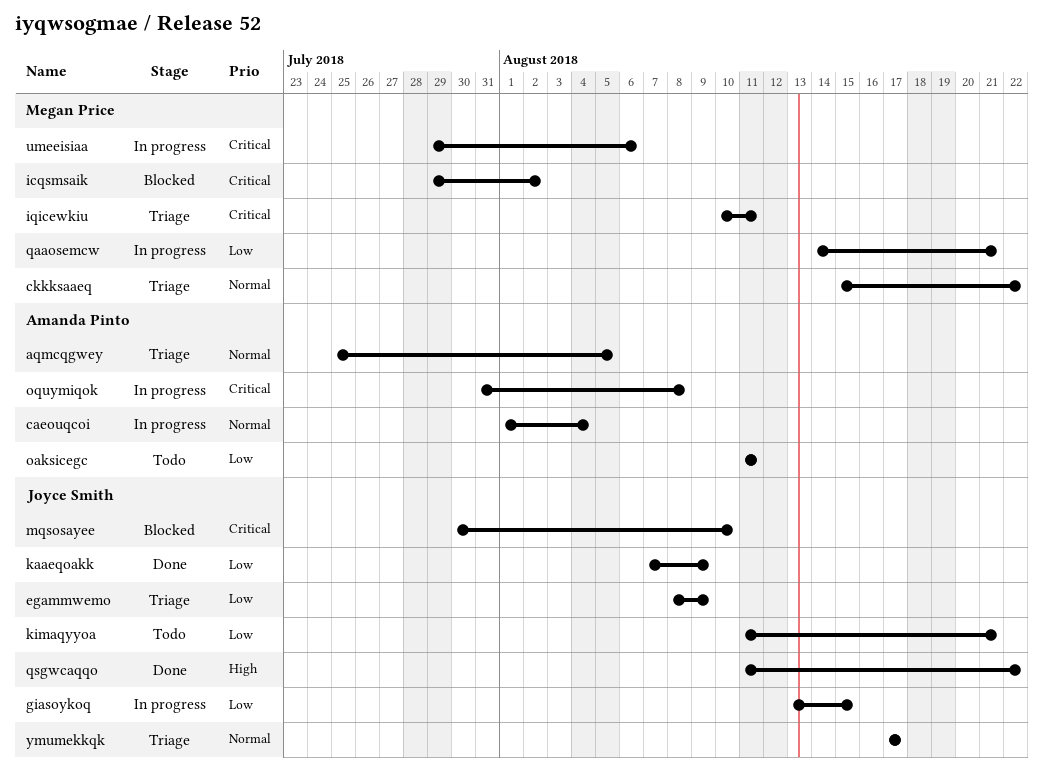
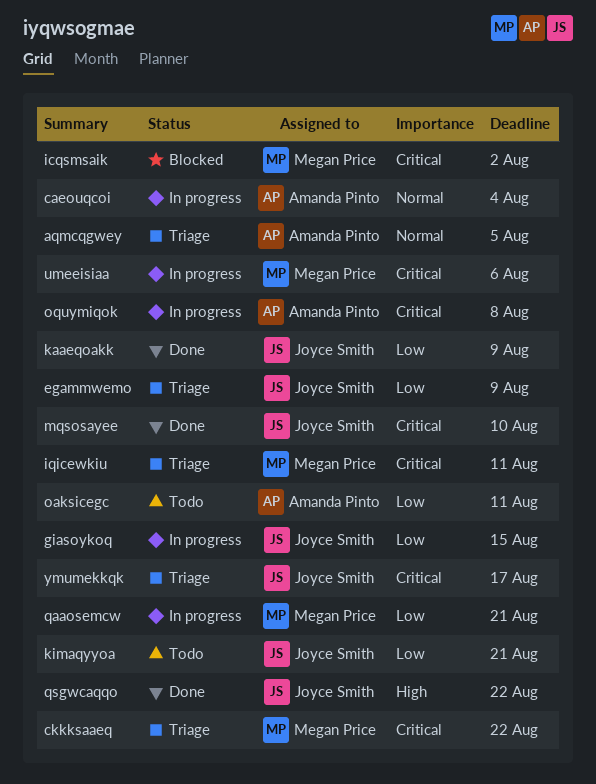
ckkksaaeq, priority: Normal -> Critical
mqsosayee, status: Blocked -> Done
ymumekkqk, priority: Normal -> Critical

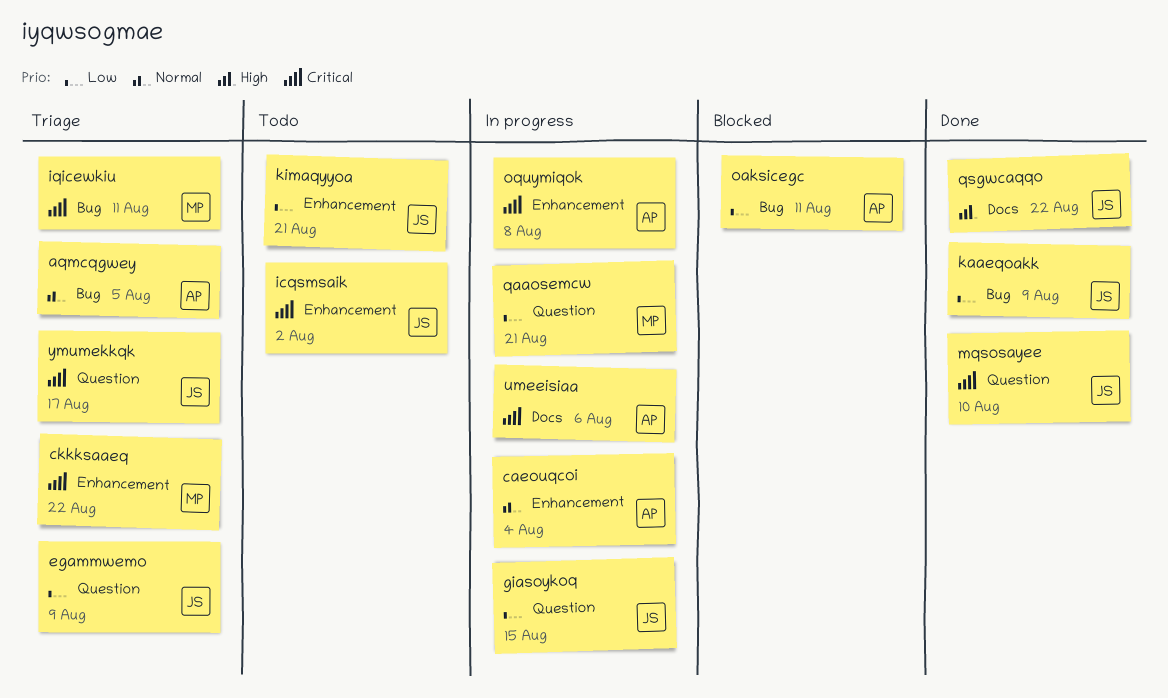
icqsmsaik, status: Blocked -> Todo
icqsmsaik, owner: Megan Price -> Joyce Smith
oaksicegc, status: Todo -> Blocked
umeeisiaa, owner: Megan Price -> Amanda Pinto

